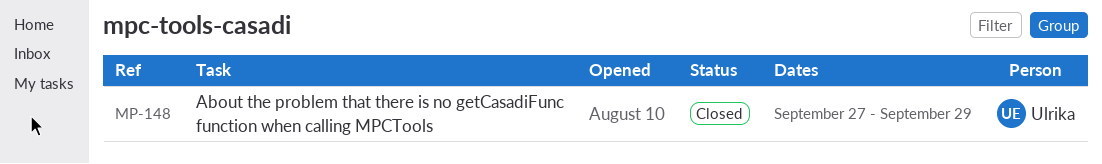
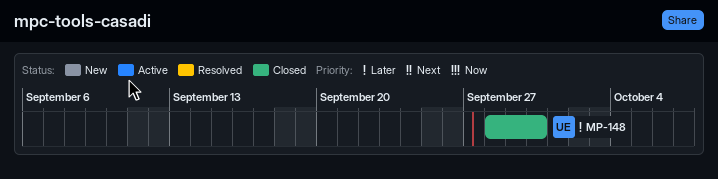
MP-148, start: Sep 27 -> Sep 28
MP-148, due: Sep 29 -> Sep 30

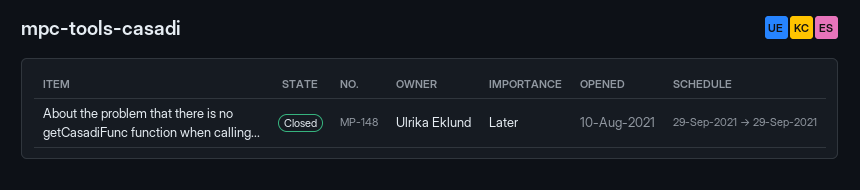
MP-148, start: Sep 28 -> Sep 29
MP-148, due: Sep 30 -> Sep 29

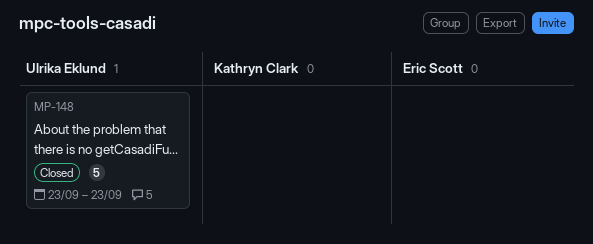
MP-148, start: Sep 29 -> Sep 23
MP-148, due: Sep 29 -> Sep 23

